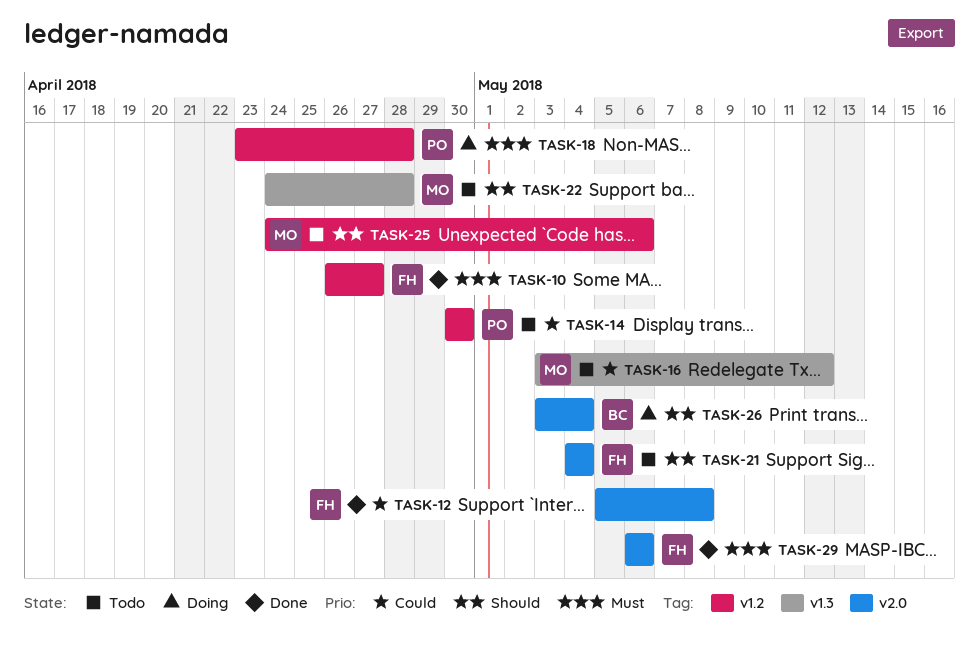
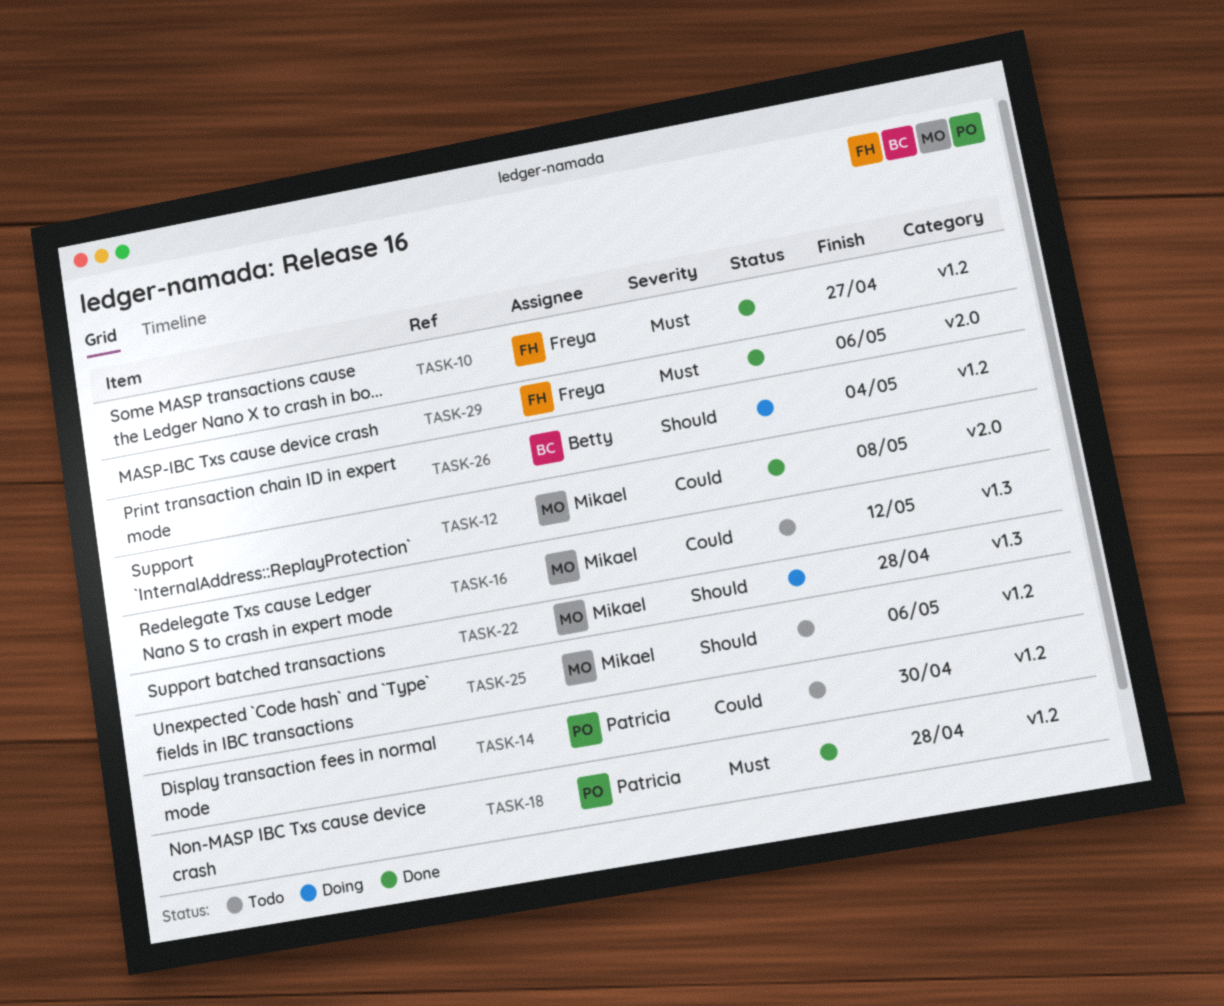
TASK-12, owner: Freya -> Mikael
TASK-18, status: Doing -> Done
TASK-21: present -> none
TASK-22, status: Todo -> Doing
TASK-26, label: v2.0 -> v1.2

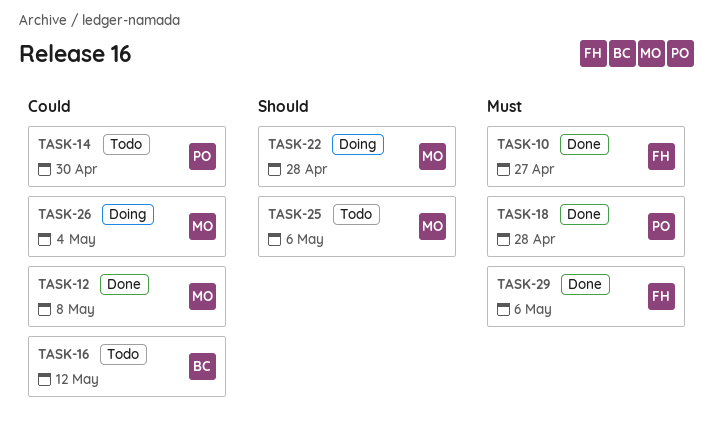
TASK-16, owner: Mikael -> Betty
TASK-26, owner: Betty -> Mikael
TASK-26, priority: Should -> Could

